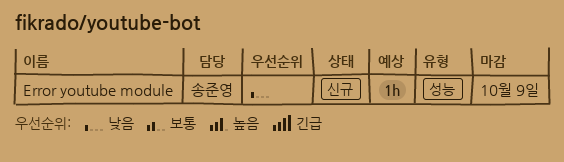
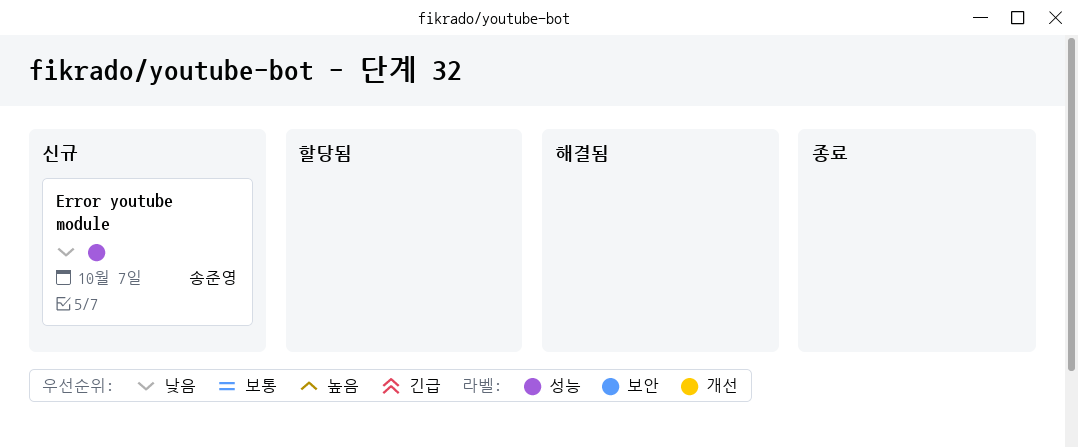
Error youtube module, due: Oct 9 -> Oct 7

